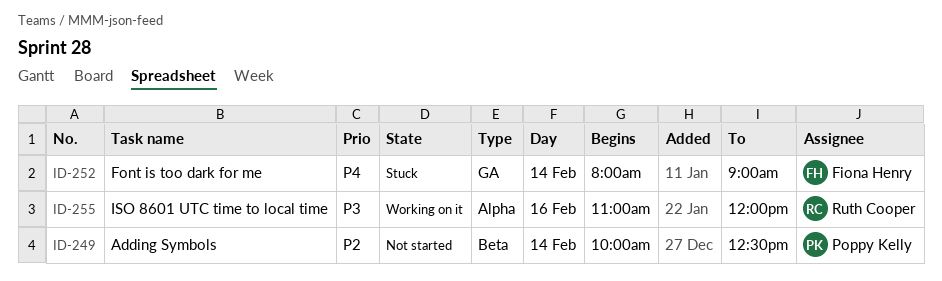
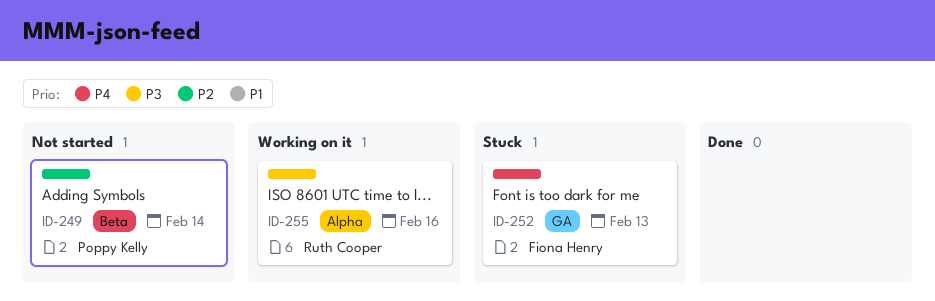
ID-252, day: Feb 14 -> Feb 13

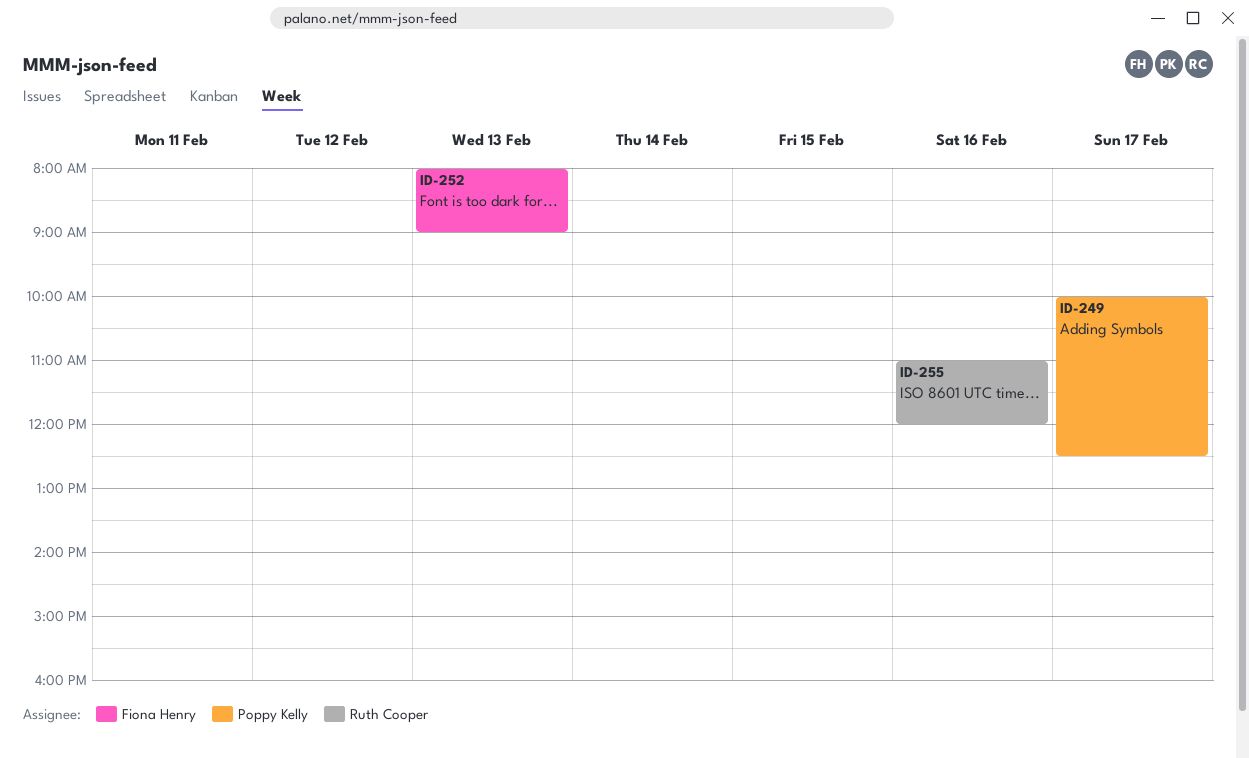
ID-249, day: Feb 14 -> Feb 17

